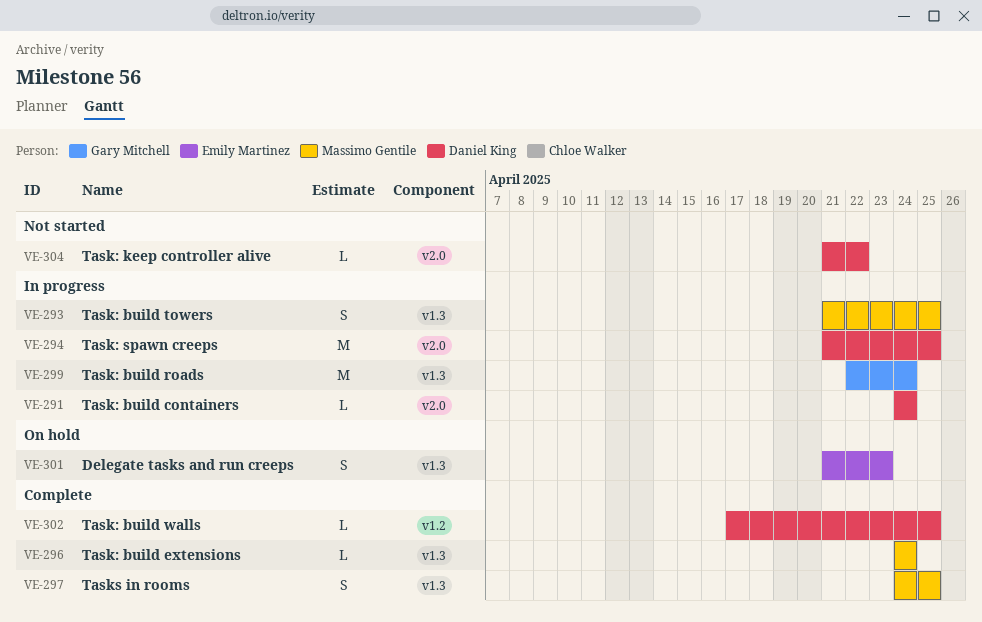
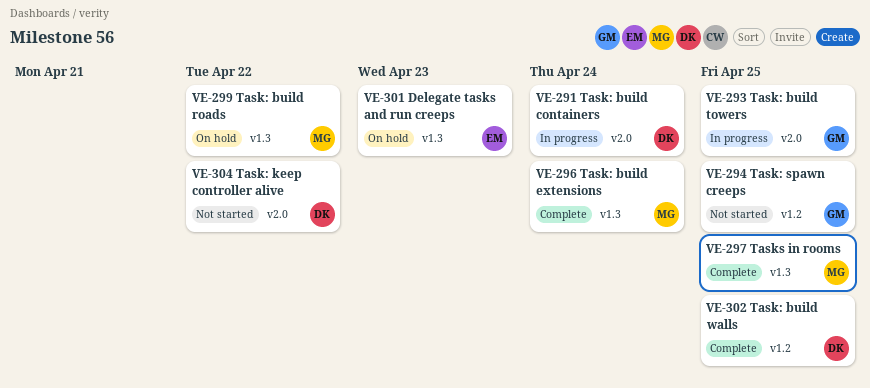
VE-293, owner: Massimo Gentile -> Gary Mitchell
VE-293, label: v1.3 -> v2.0
VE-294, status: In progress -> Not started
VE-294, owner: Daniel King -> Gary Mitchell
VE-294, label: v2.0 -> v1.2
VE-299, status: In progress -> On hold
VE-299, owner: Gary Mitchell -> Massimo Gentile
VE-299, due: Apr 24 -> Apr 22

